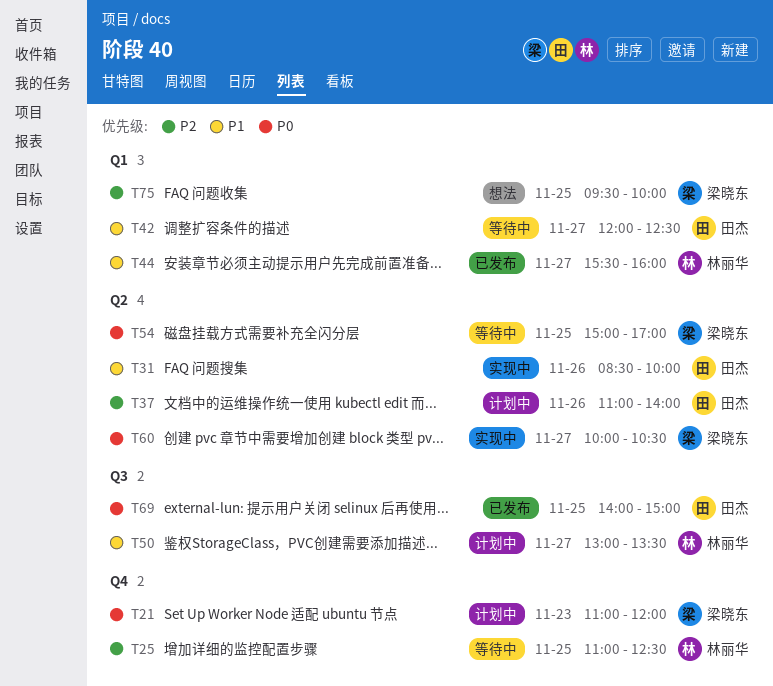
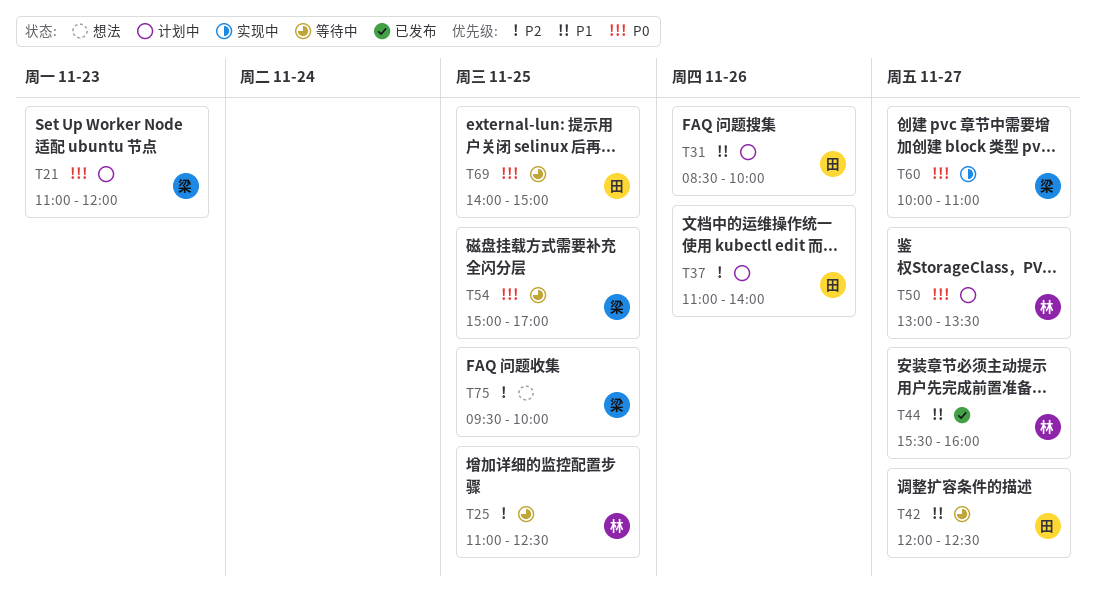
T31, status: 实现中 -> 计划中
T50, priority: P1 -> P0
T60, ends: 10:30 -> 11:00
T69, status: 已发布 -> 等待中

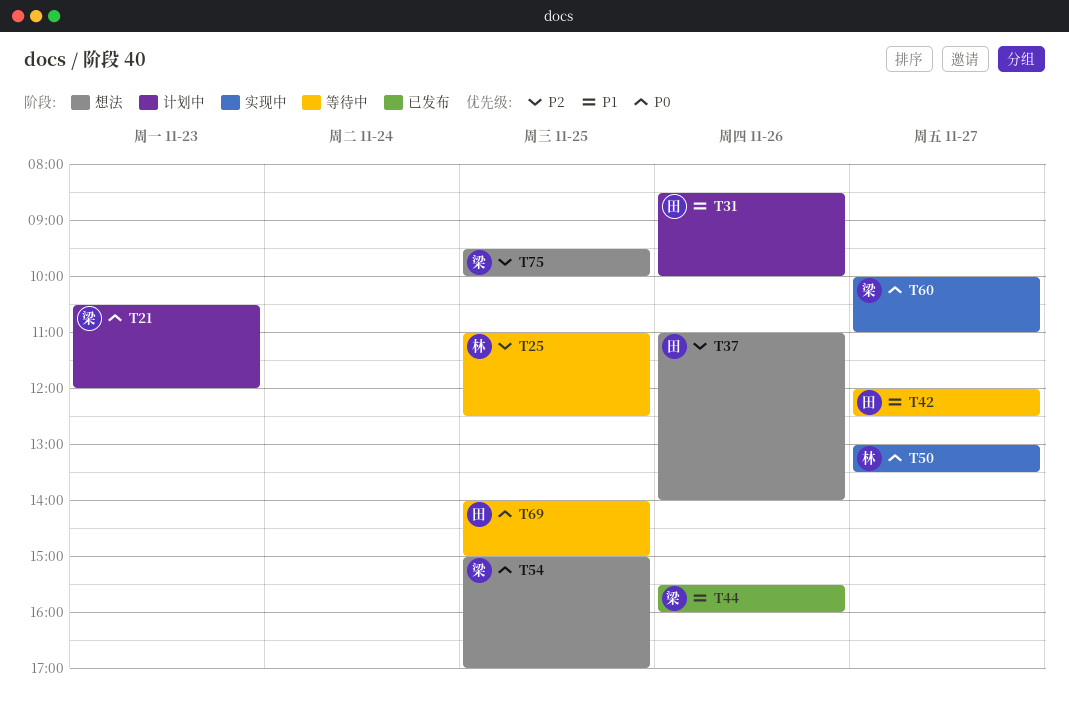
T21, begins: 11:00 -> 10:30
T37, status: 计划中 -> 想法
T44, owner: 林 -> 梁
T44, day: Nov 27 -> Nov 26
T50, status: 计划中 -> 实现中
T54, status: 等待中 -> 想法

